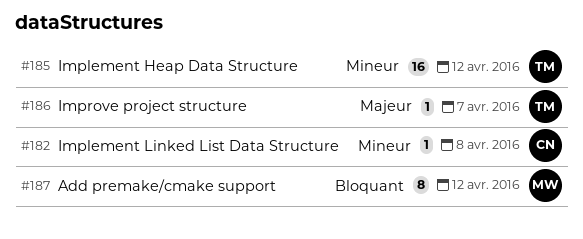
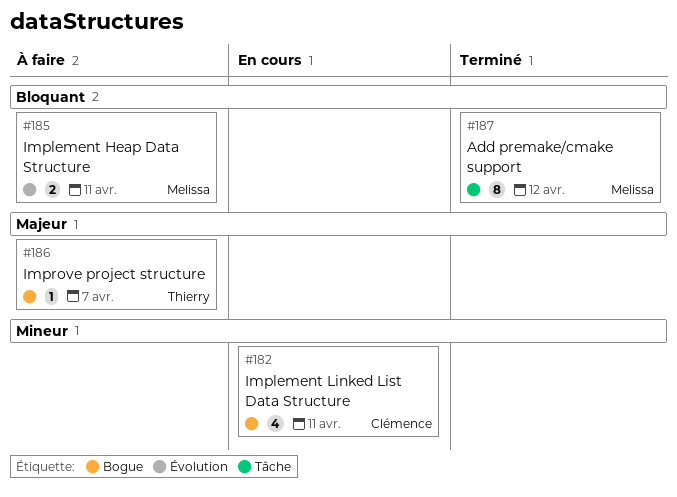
#182, estimate: 1 -> 4
#182, due: Apr 8 -> Apr 11
#185, owner: Thierry -> Melissa
#185, priority: Mineur -> Bloquant
#185, estimate: 16 -> 2
#185, due: Apr 12 -> Apr 11

